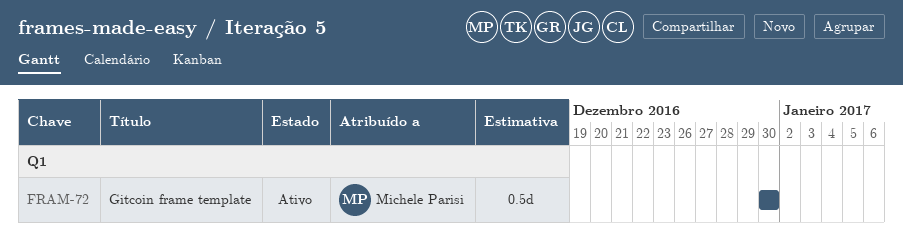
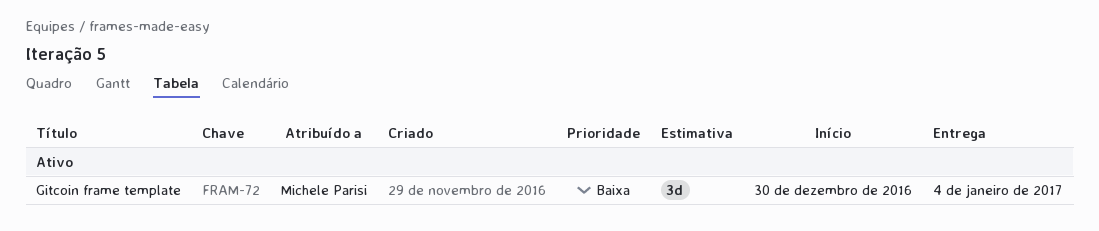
FRAM-72, estimate: 0.5d -> 3d
FRAM-72, due: Dec 30 -> Jan 4

